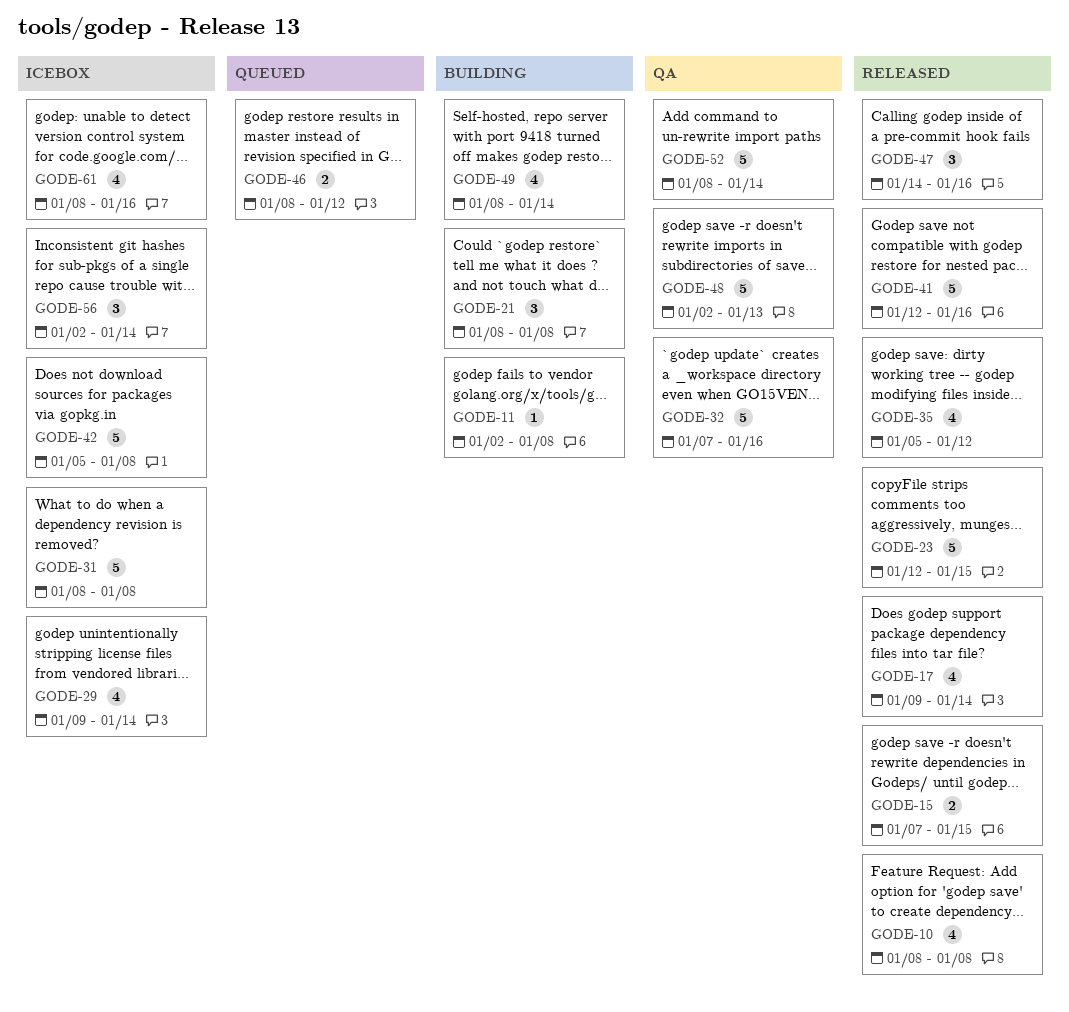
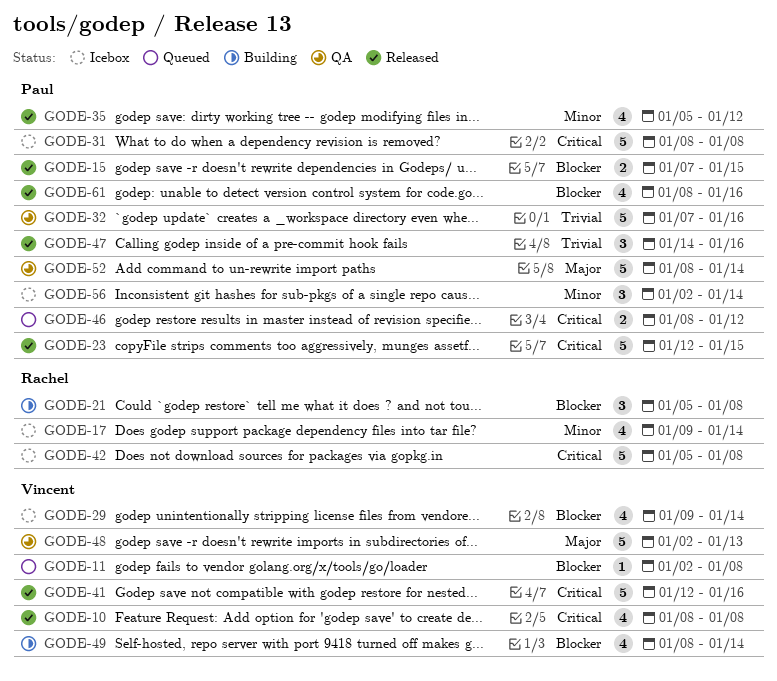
GODE-11, status: Building -> Queued
GODE-17, status: Released -> Icebox
GODE-21, start: Jan 8 -> Jan 5
GODE-61, status: Icebox -> Released

